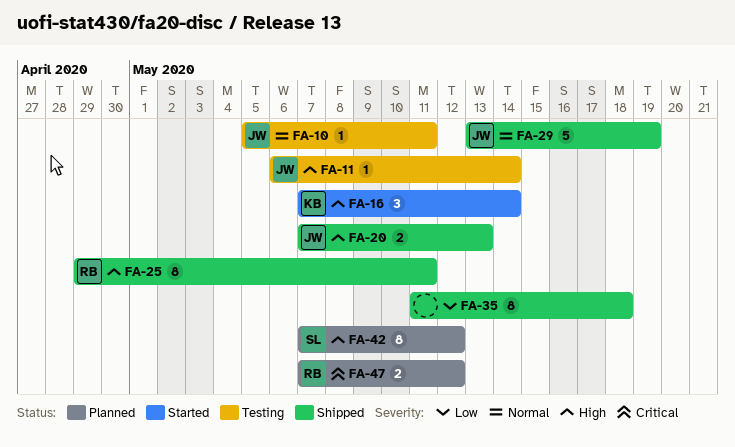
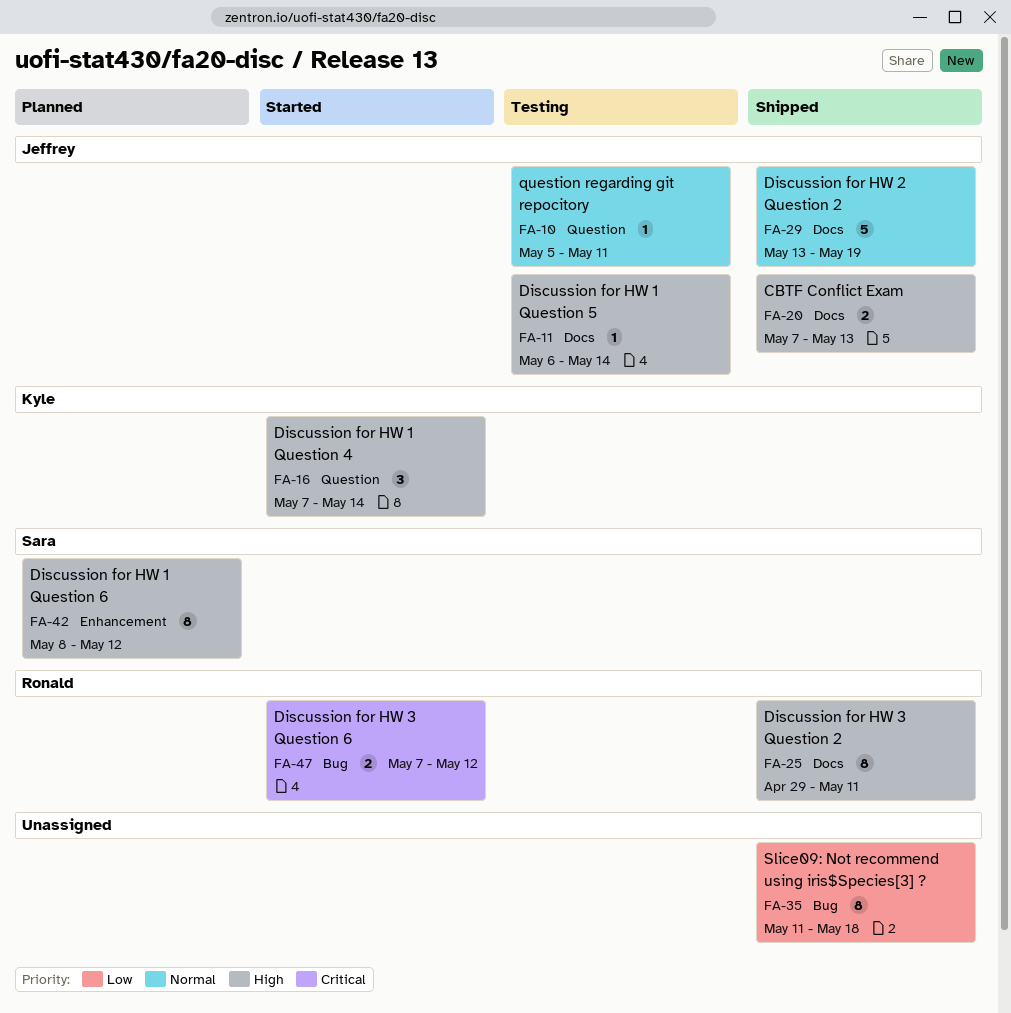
FA-42, start: May 7 -> May 8
FA-47, status: Planned -> Started

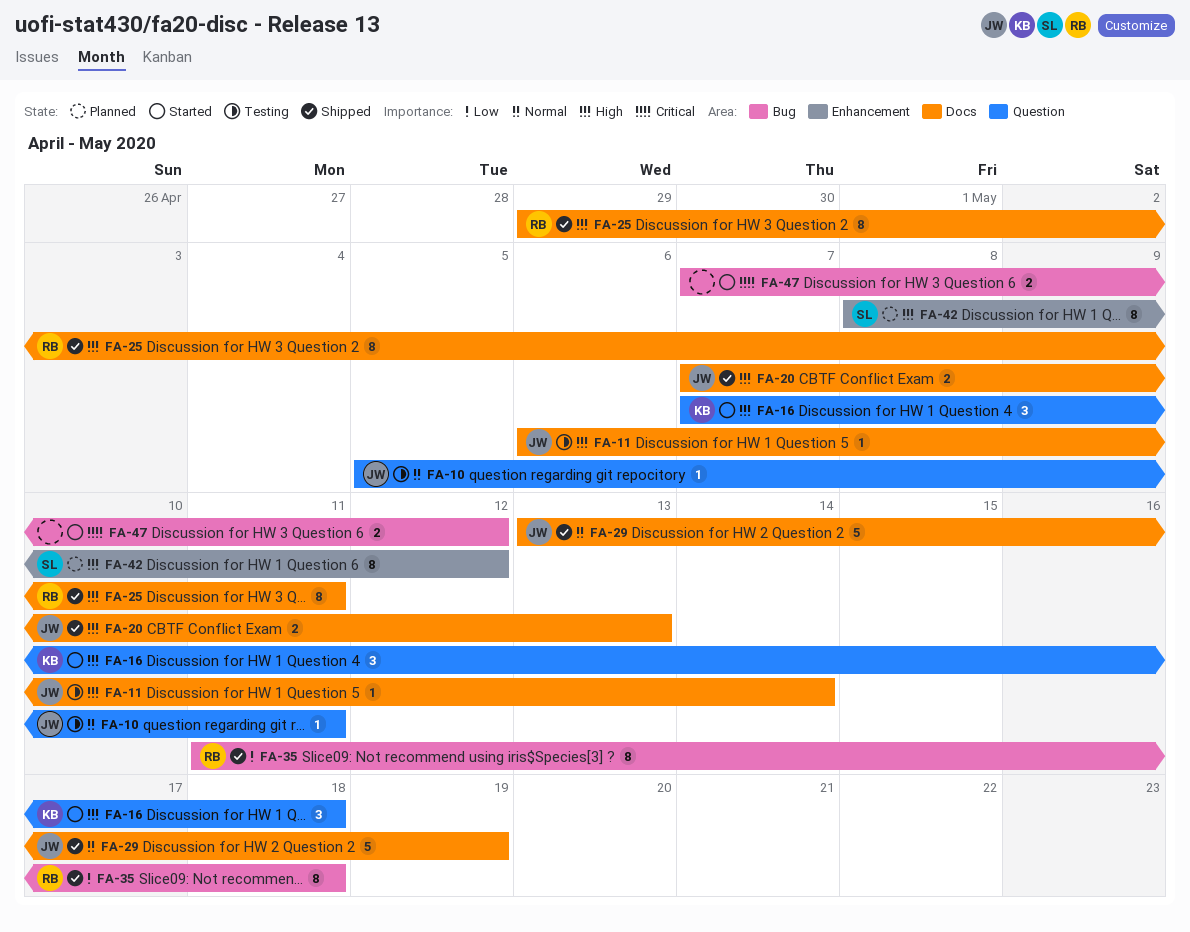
FA-16, due: May 14 -> May 18
FA-35, owner: none -> Ronald
FA-47, owner: Ronald -> none

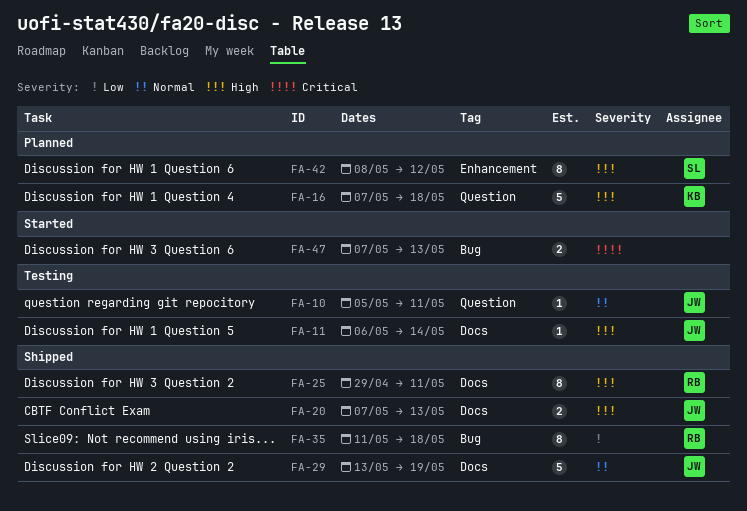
FA-16, status: Started -> Planned
FA-16, estimate: 3 -> 5
FA-47, due: May 12 -> May 13

